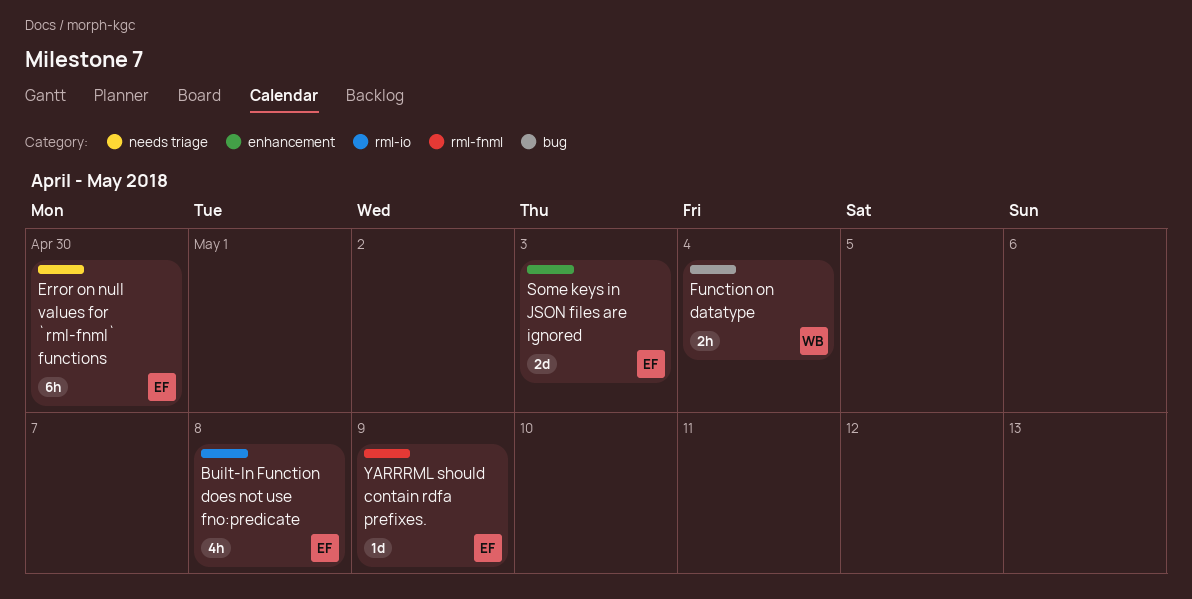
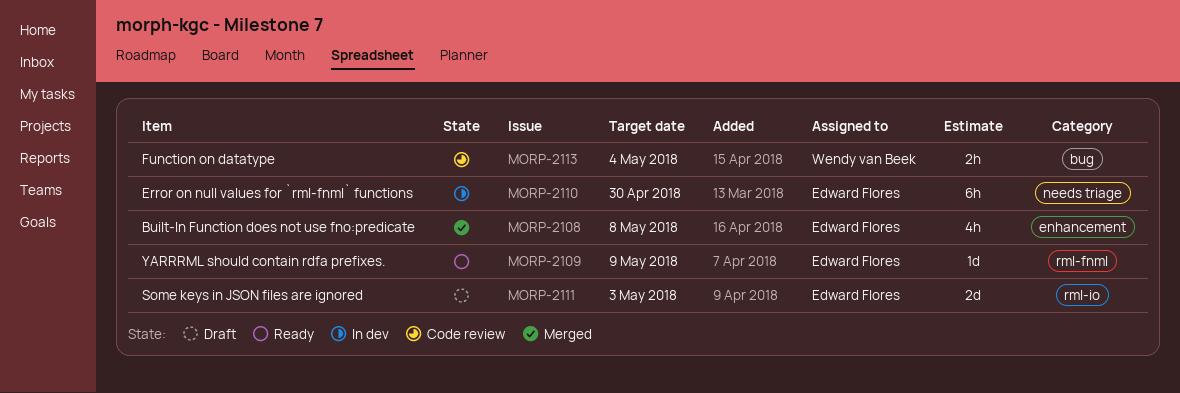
Built-In Function does not use fno:predicate, label: rml-io -> enhancement
Some keys in JSON files are ignored, label: enhancement -> rml-io

